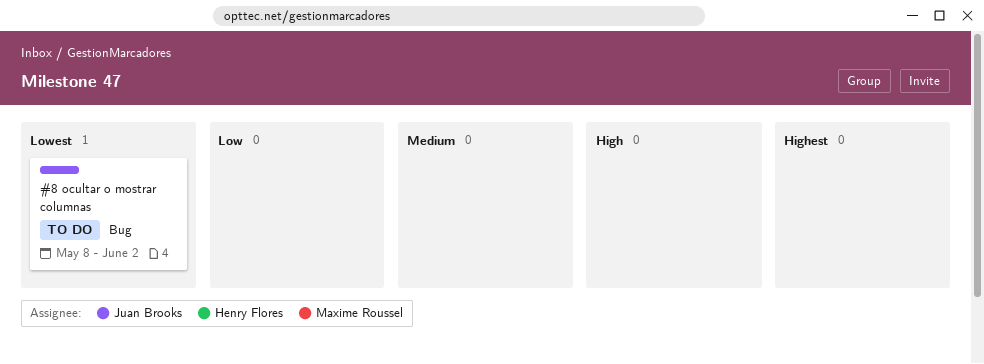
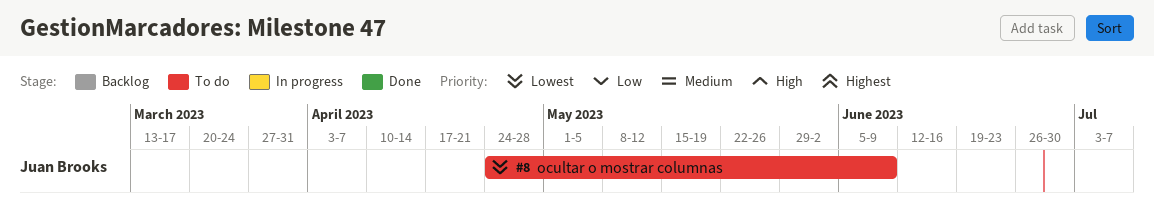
#8, start: May 8 -> Apr 24
#8, due: Jun 2 -> Jun 9

